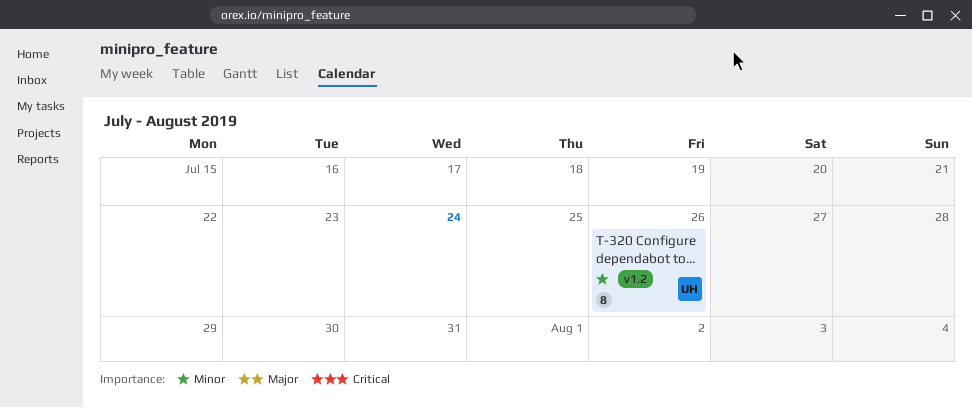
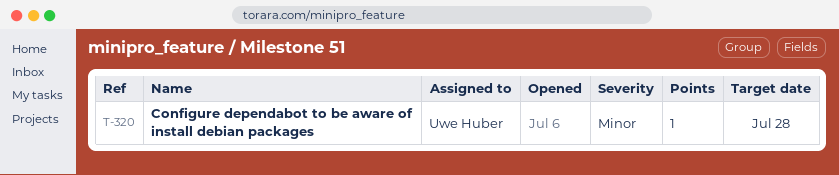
T-320, estimate: 8 -> 1
T-320, due: Jul 26 -> Jul 28

